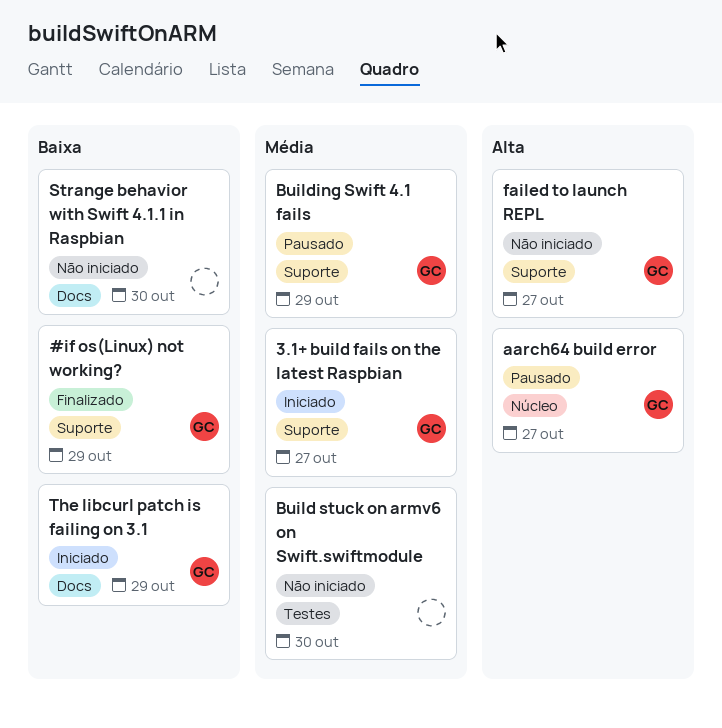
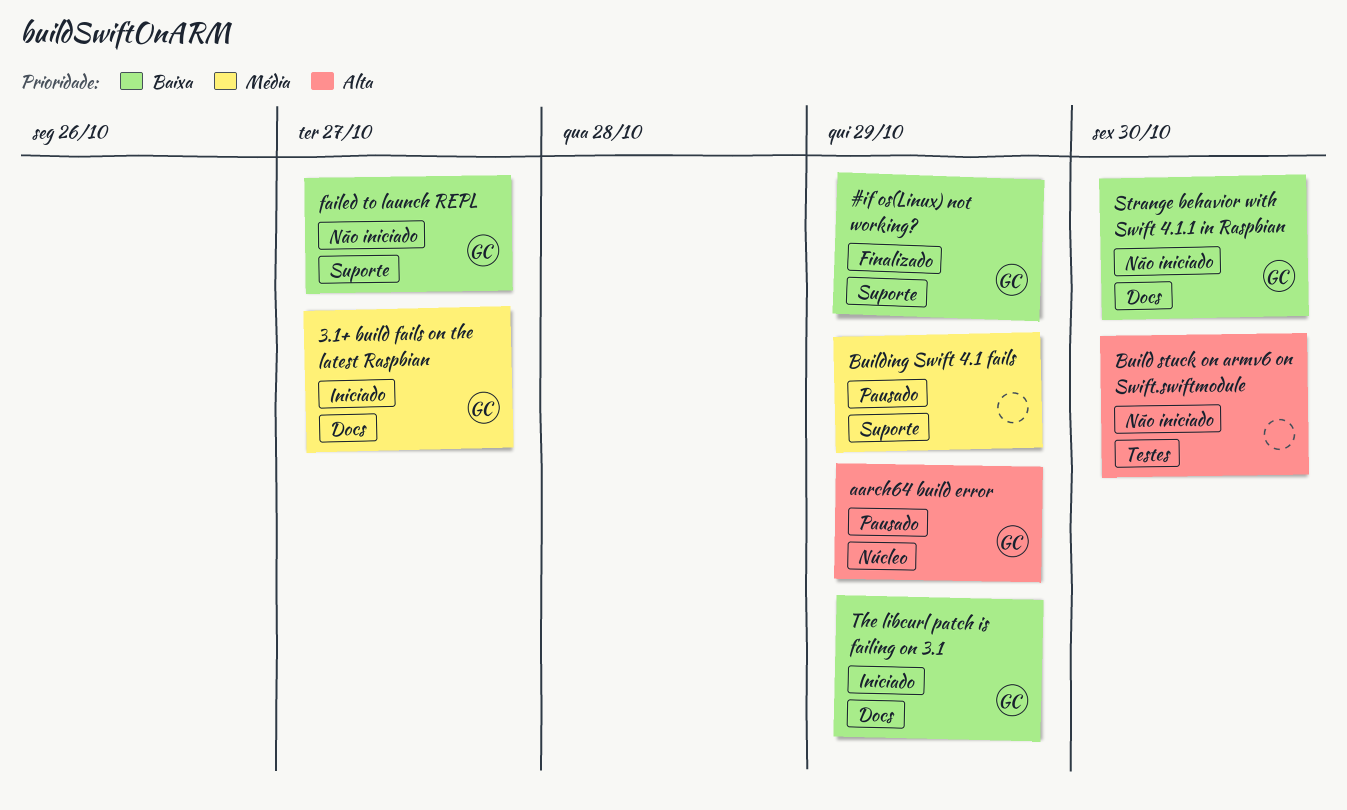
3.1+ build fails on the latest Raspbian, label: Suporte -> Docs
aarch64 build error, due: Oct 27 -> Oct 29
Build stuck on armv6 on Swift.swiftmodule, priority: Média -> Alta
Building Swift 4.1 fails, owner: GC -> none
failed to launch REPL, priority: Alta -> Baixa
Strange behavior with Swift 4.1.1 in Raspbian, owner: none -> GC

